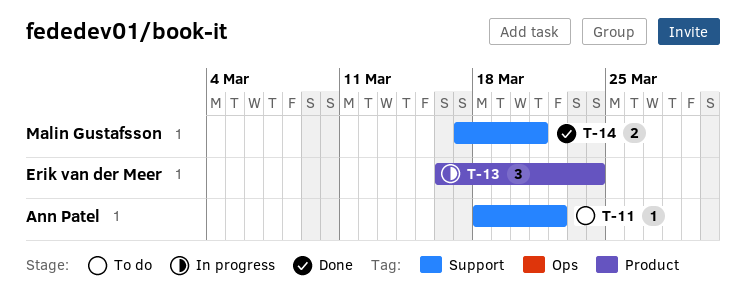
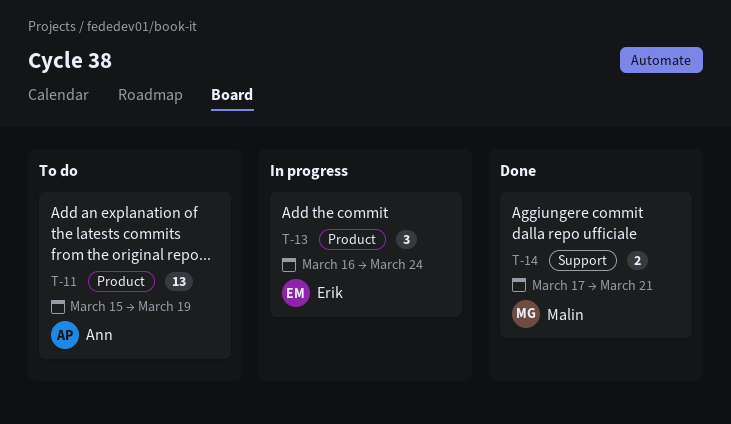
T-11, label: Support -> Product
T-11, estimate: 1 -> 13
T-11, start: Mar 18 -> Mar 15
T-11, due: Mar 22 -> Mar 19

